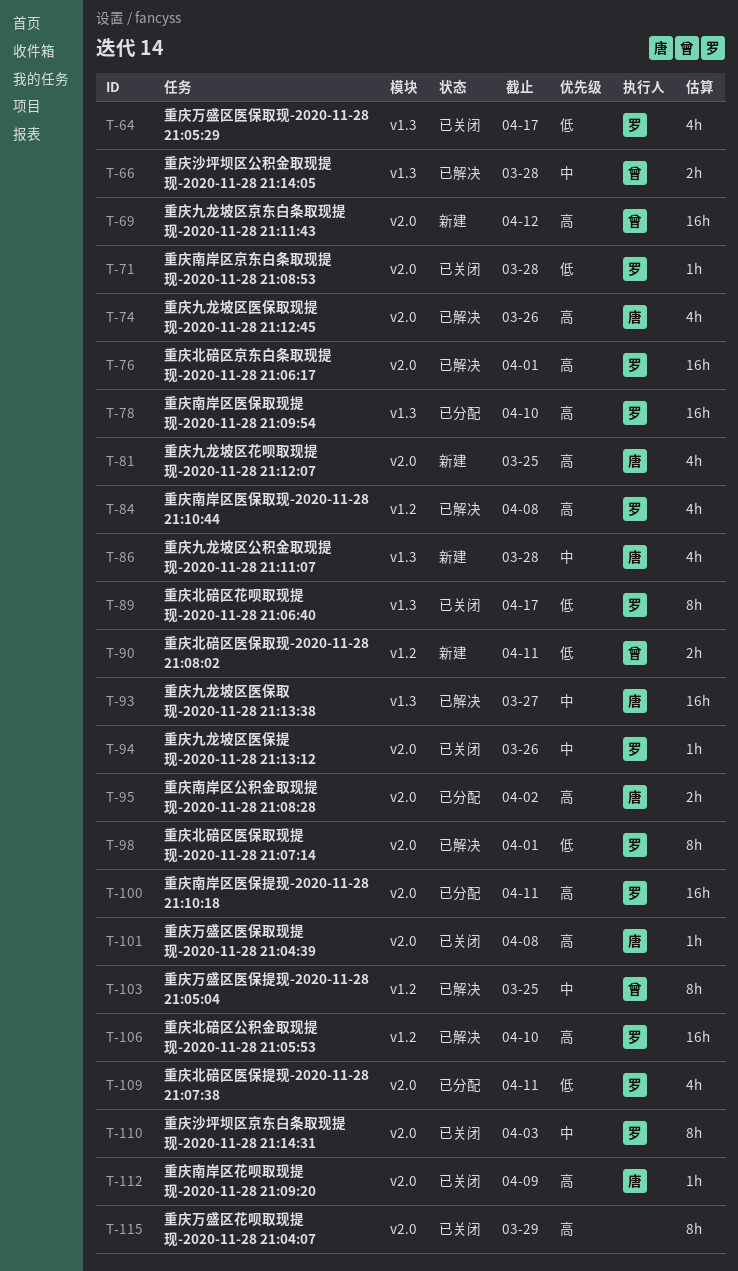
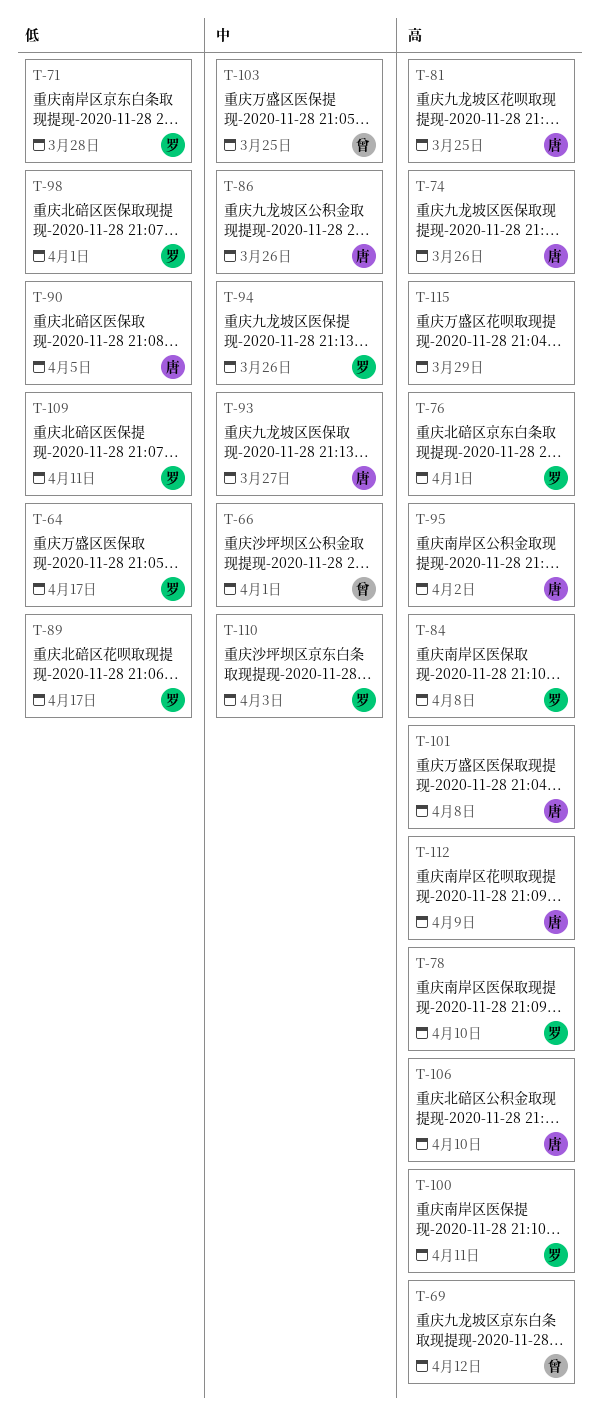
T-66, due: Mar 28 -> Apr 1
T-86, due: Mar 28 -> Mar 26
T-90, owner: 曾 -> 唐
T-90, due: Apr 11 -> Apr 5
T-106, owner: 罗 -> 唐

